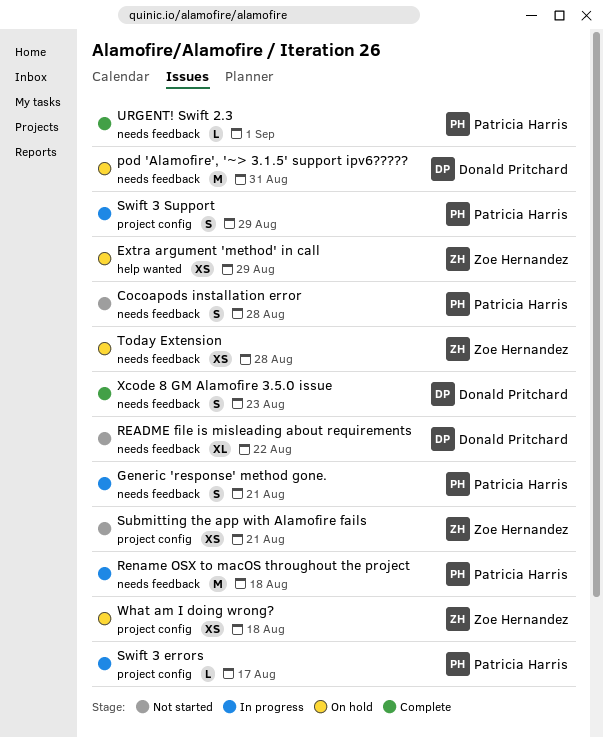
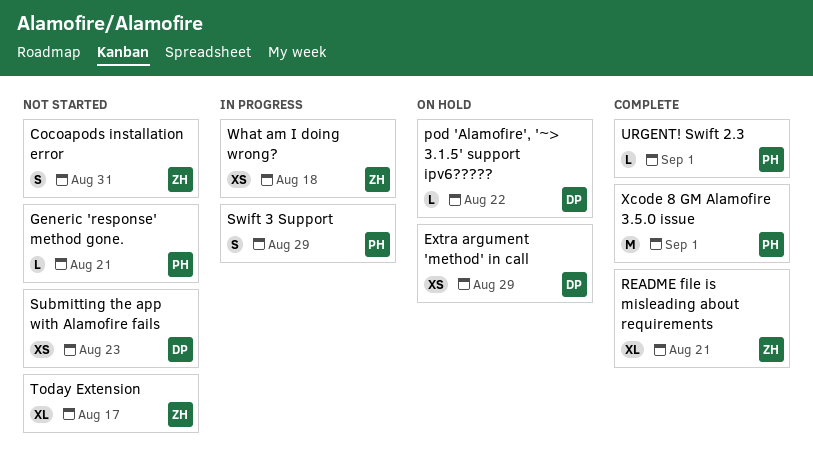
Cocoapods installation error, owner: Patricia Harris -> Zoe Hernandez
Cocoapods installation error, due: Aug 28 -> Aug 31
Extra argument 'method' in call, owner: Zoe Hernandez -> Donald Pritchard
Generic 'response' method gone., status: In progress -> Not started
Generic 'response' method gone., estimate: S -> L
pod 'Alamofire', '~> 3.1.5' support ipv6?????, estimate: M -> L
pod 'Alamofire', '~> 3.1.5' support ipv6?????, due: Aug 31 -> Aug 22
README file is misleading about requirements, status: Not started -> Complete
README file is misleading about requirements, owner: Donald Pritchard -> Zoe Hernandez
README file is misleading about requirements, due: Aug 22 -> Aug 21
Rename OSX to macOS throughout the project: present -> none
Submitting the app with Alamofire fails, owner: Zoe Hernandez -> Donald Pritchard
Submitting the app with Alamofire fails, due: Aug 21 -> Aug 23
Swift 3 errors: present -> none
Today Extension, status: On hold -> Not started
Today Extension, estimate: XS -> XL
Today Extension, due: Aug 28 -> Aug 17
What am I doing wrong?, status: On hold -> In progress
Xcode 8 GM Alamofire 3.5.0 issue, owner: Donald Pritchard -> Patricia Harris
Xcode 8 GM Alamofire 3.5.0 issue, estimate: S -> M
Xcode 8 GM Alamofire 3.5.0 issue, due: Aug 23 -> Sep 1

